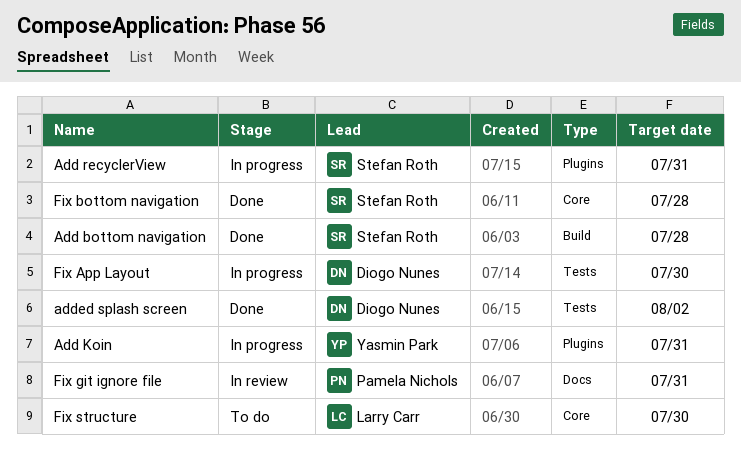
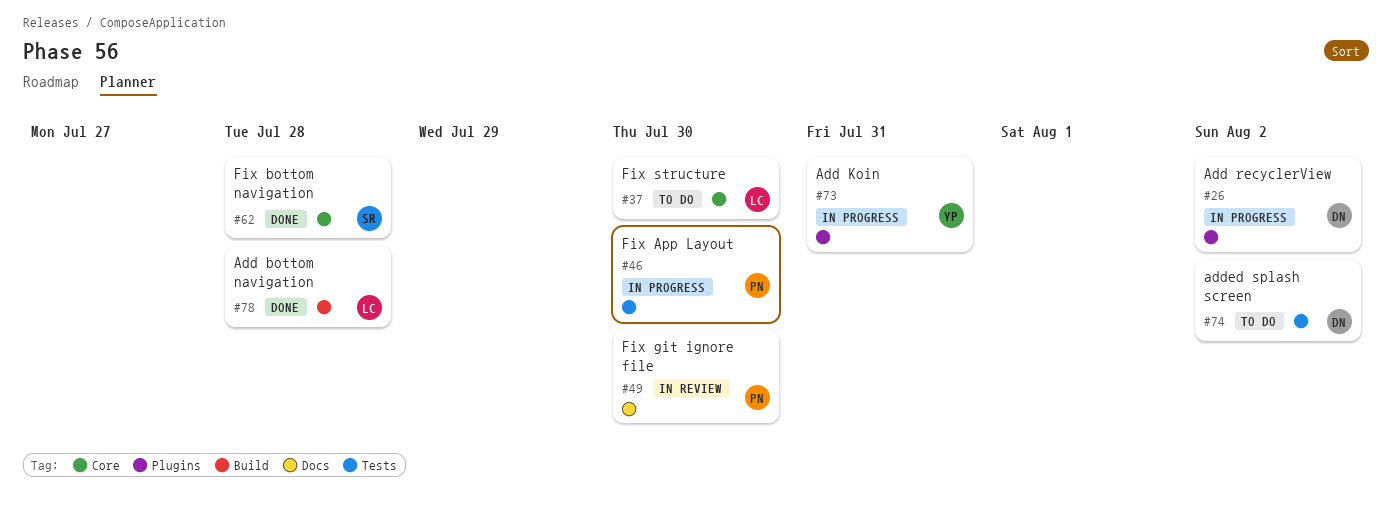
Add bottom navigation, owner: Stefan Roth -> Larry Carr
Add recyclerView, owner: Stefan Roth -> Diogo Nunes
Add recyclerView, due: Jul 31 -> Aug 2
added splash screen, status: Done -> To do
Fix App Layout, owner: Diogo Nunes -> Pamela Nichols
Fix git ignore file, due: Jul 31 -> Jul 30

